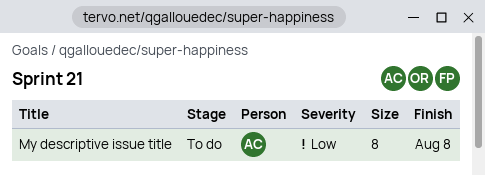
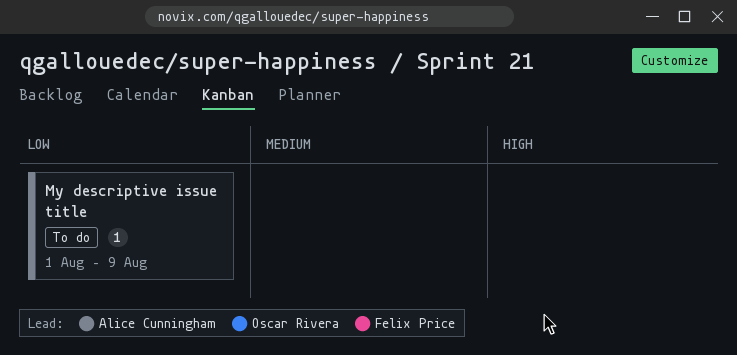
My descriptive issue title, estimate: 8 -> 1
My descriptive issue title, due: Aug 8 -> Aug 9

